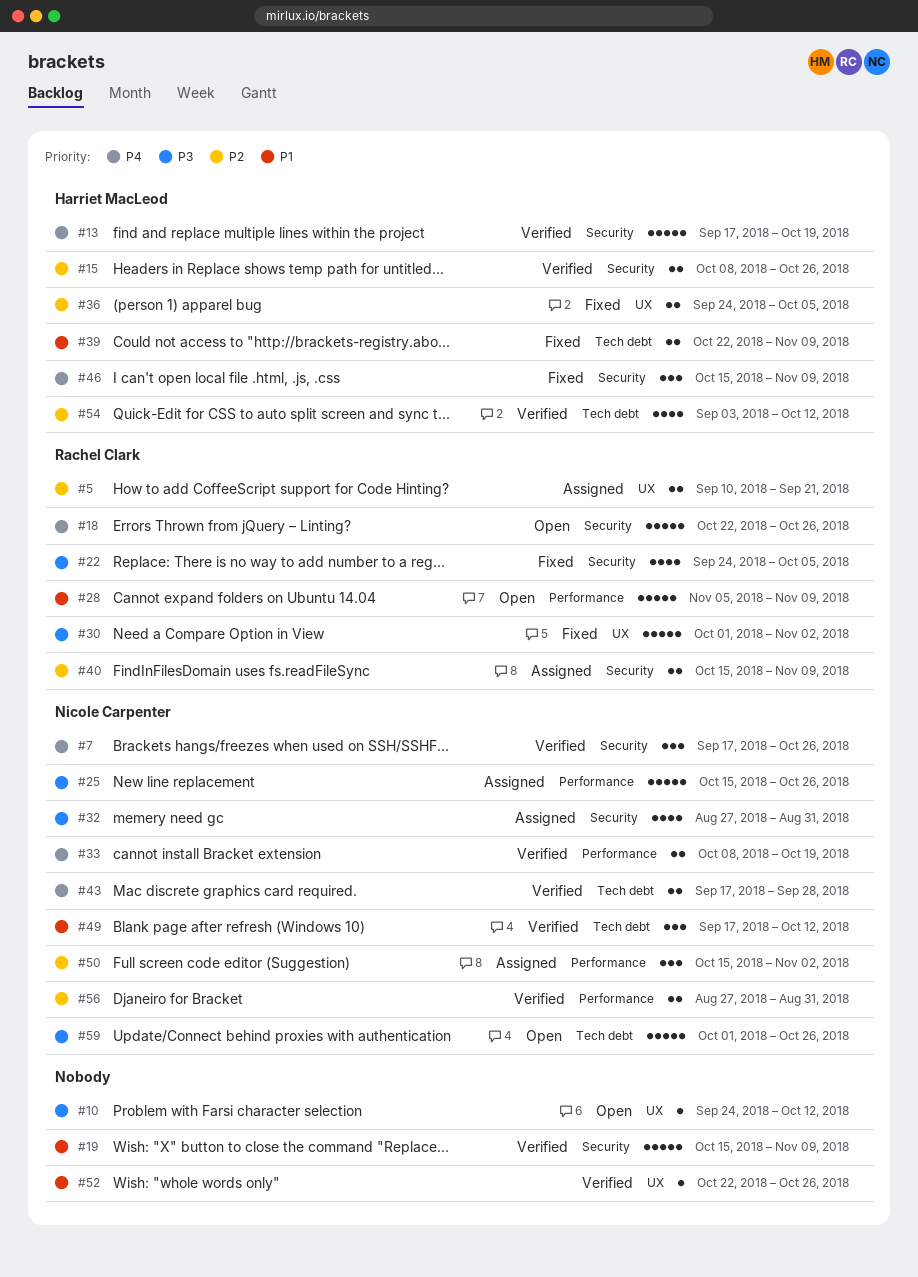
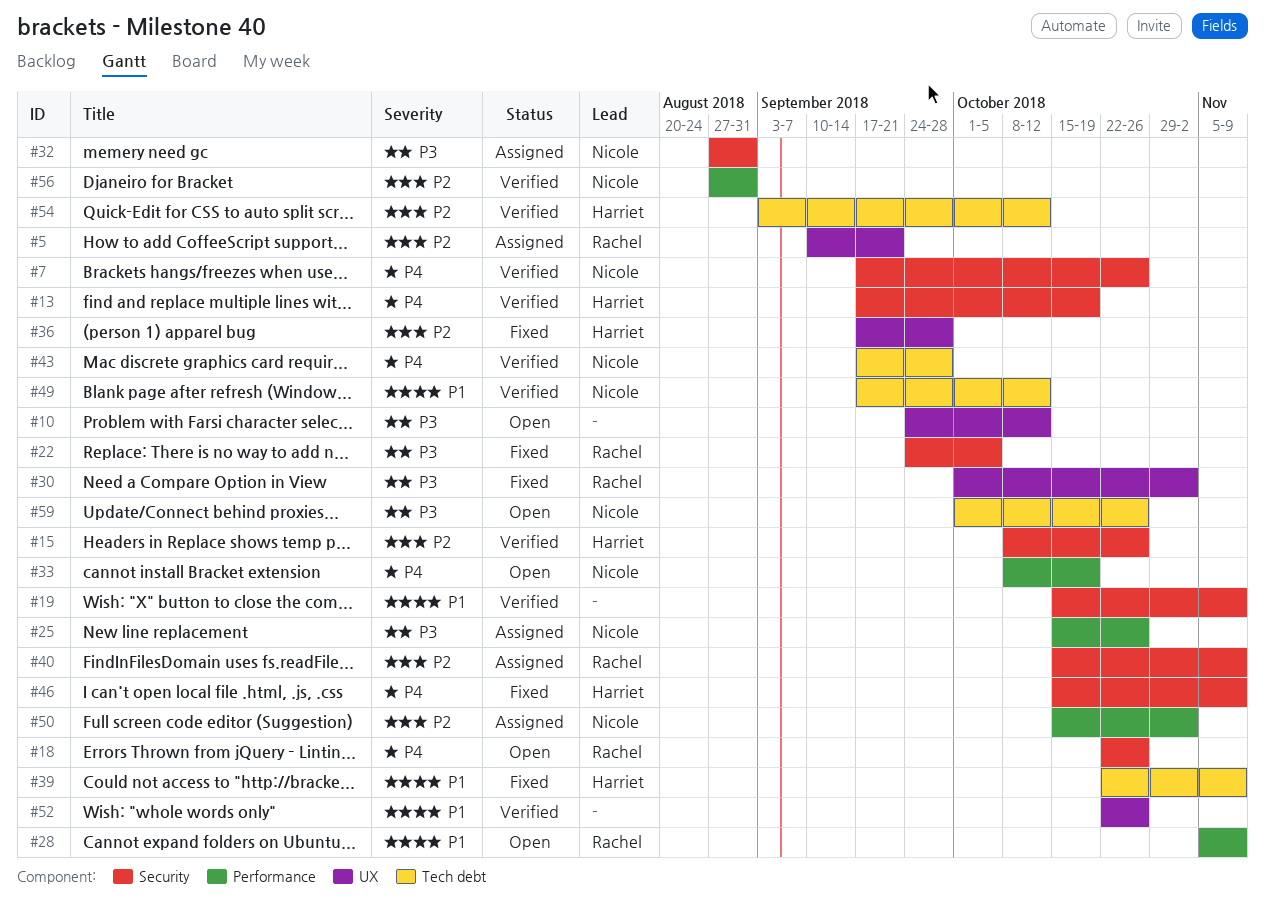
#33, status: Verified -> Open
#36, start: Sep 24 -> Sep 17
#36, due: Oct 5 -> Sep 28

